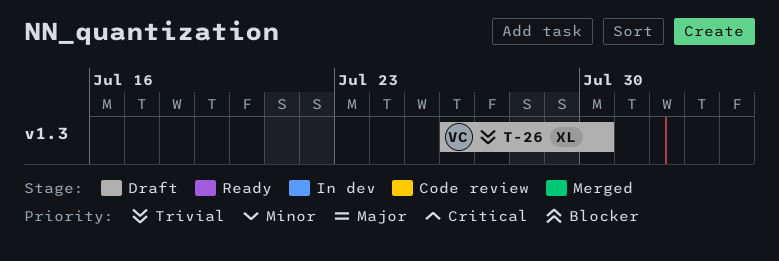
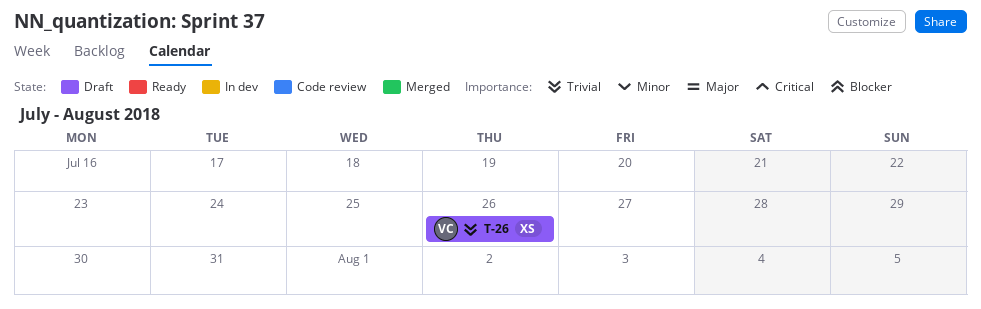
T-26, estimate: XL -> XS
T-26, due: Jul 30 -> Jul 26

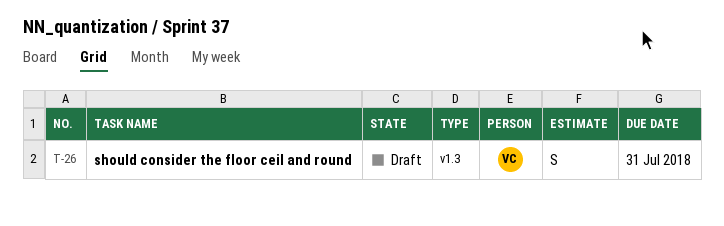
T-26, estimate: XS -> S
T-26, due: Jul 26 -> Jul 31

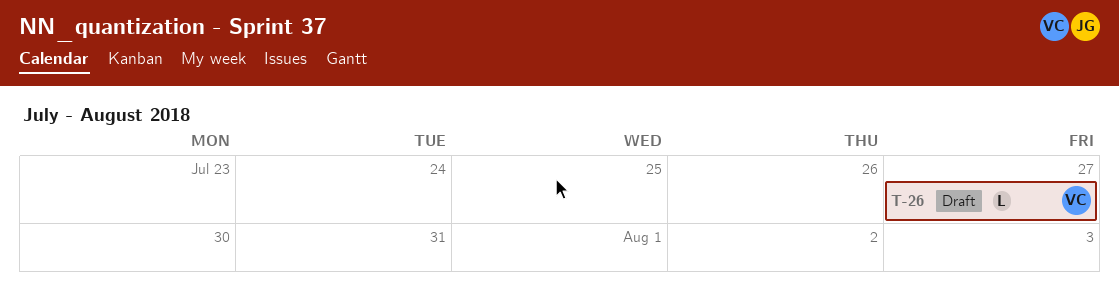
T-26, estimate: S -> L
T-26, due: Jul 31 -> Jul 27

